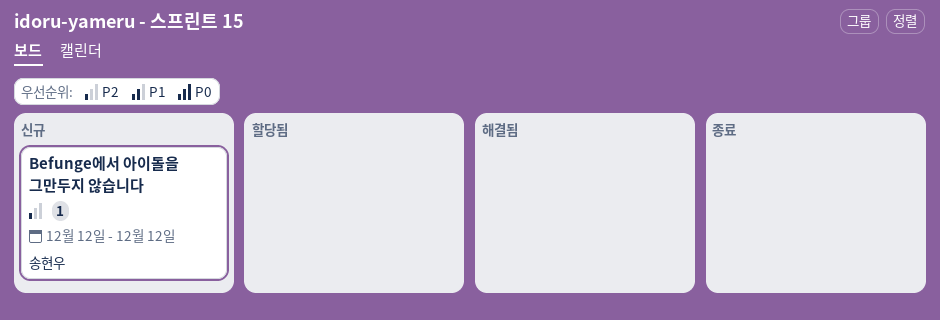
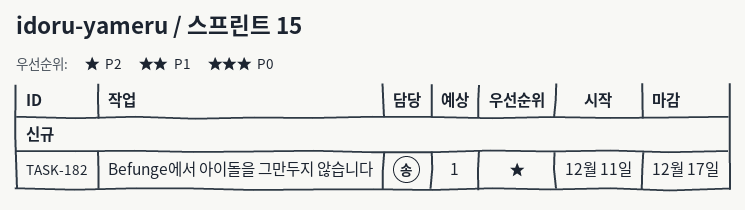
Befunge에서 아이돌을 그만두지 않습니다, start: Dec 12 -> Dec 11
Befunge에서 아이돌을 그만두지 않습니다, due: Dec 12 -> Dec 17

